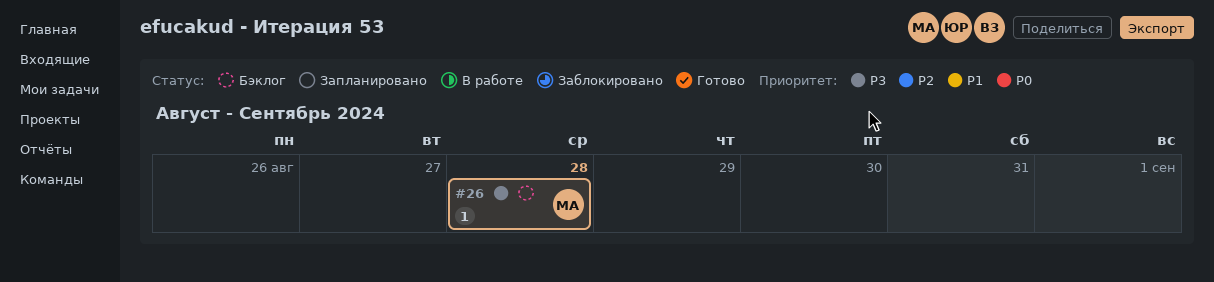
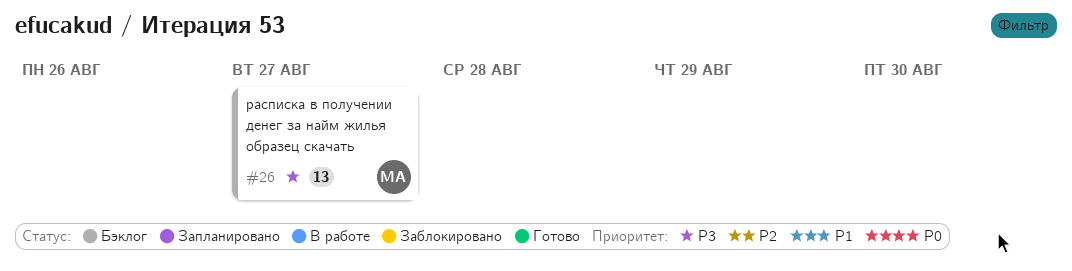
#26, estimate: 1 -> 13
#26, due: Aug 28 -> Aug 27

